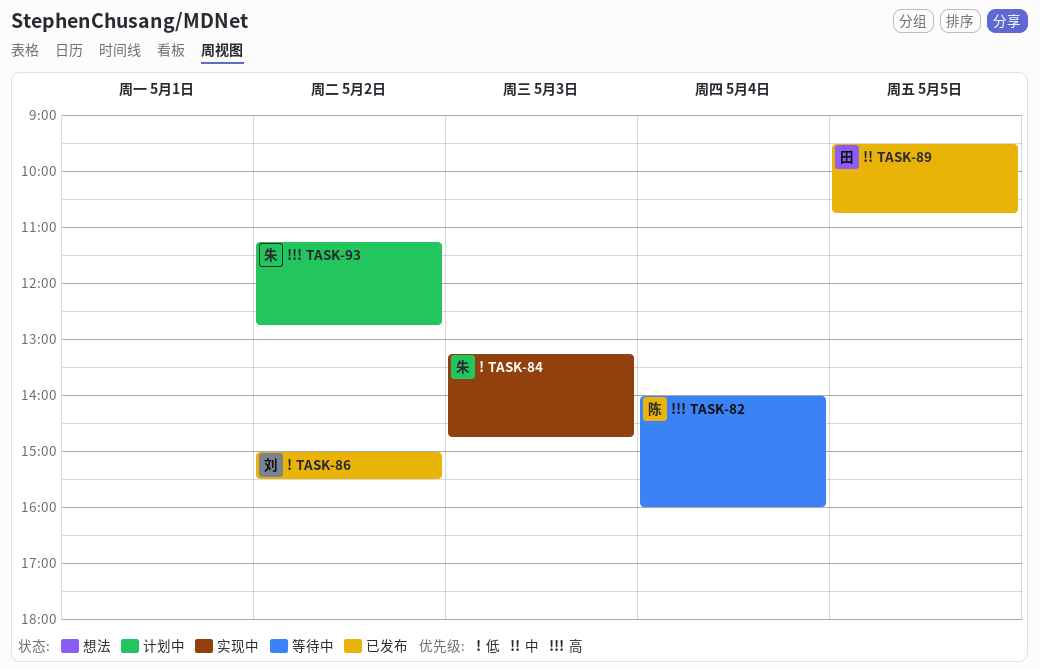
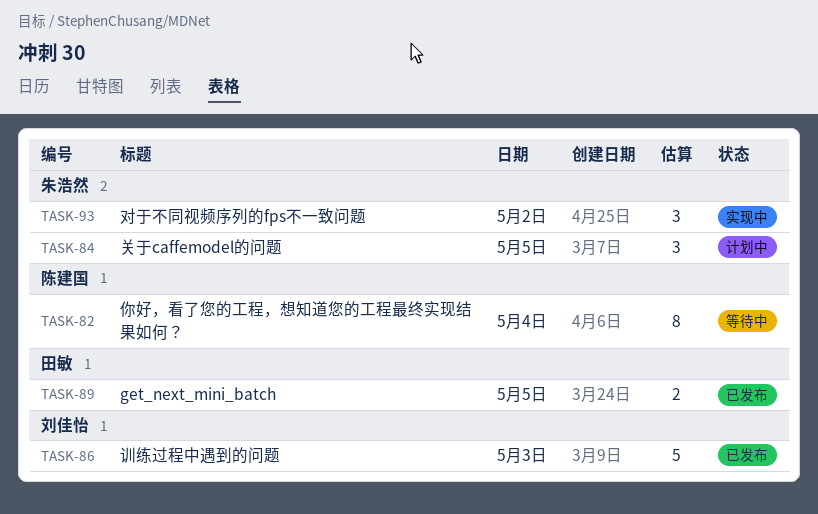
TASK-84, status: 实现中 -> 计划中
TASK-84, day: May 3 -> May 5
TASK-86, day: May 2 -> May 3
TASK-93, status: 计划中 -> 实现中

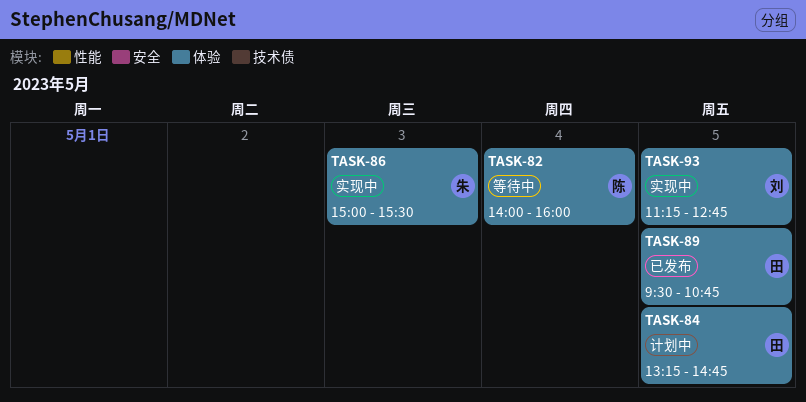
TASK-84, owner: 朱浩然 -> 田敏
TASK-86, status: 已发布 -> 实现中
TASK-86, owner: 刘佳怡 -> 朱浩然
TASK-93, owner: 朱浩然 -> 刘佳怡
TASK-93, day: May 2 -> May 5

